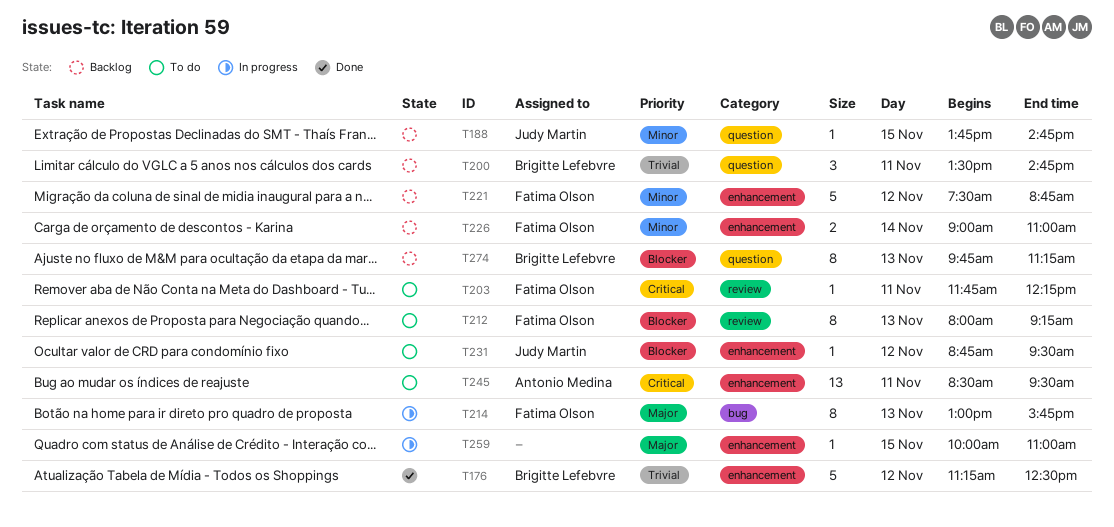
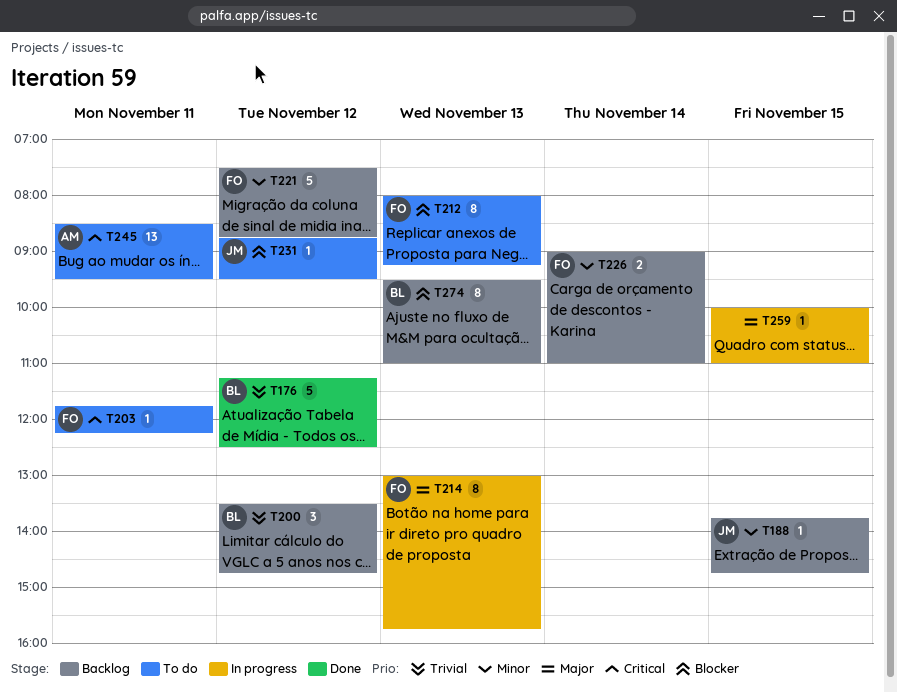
T200, day: Nov 11 -> Nov 12
T274, begins: 09:45 -> 09:30
T274, ends: 11:15 -> 11:00

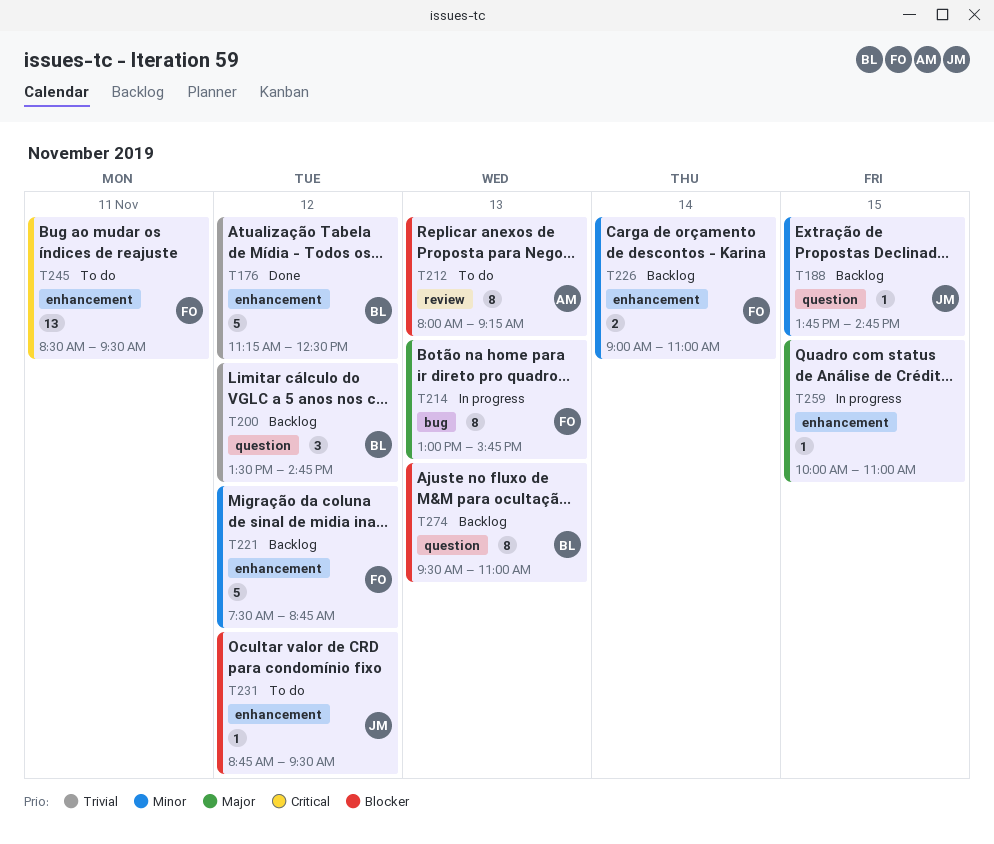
T203: present -> none
T212, owner: FO -> AM
T245, owner: AM -> FO

